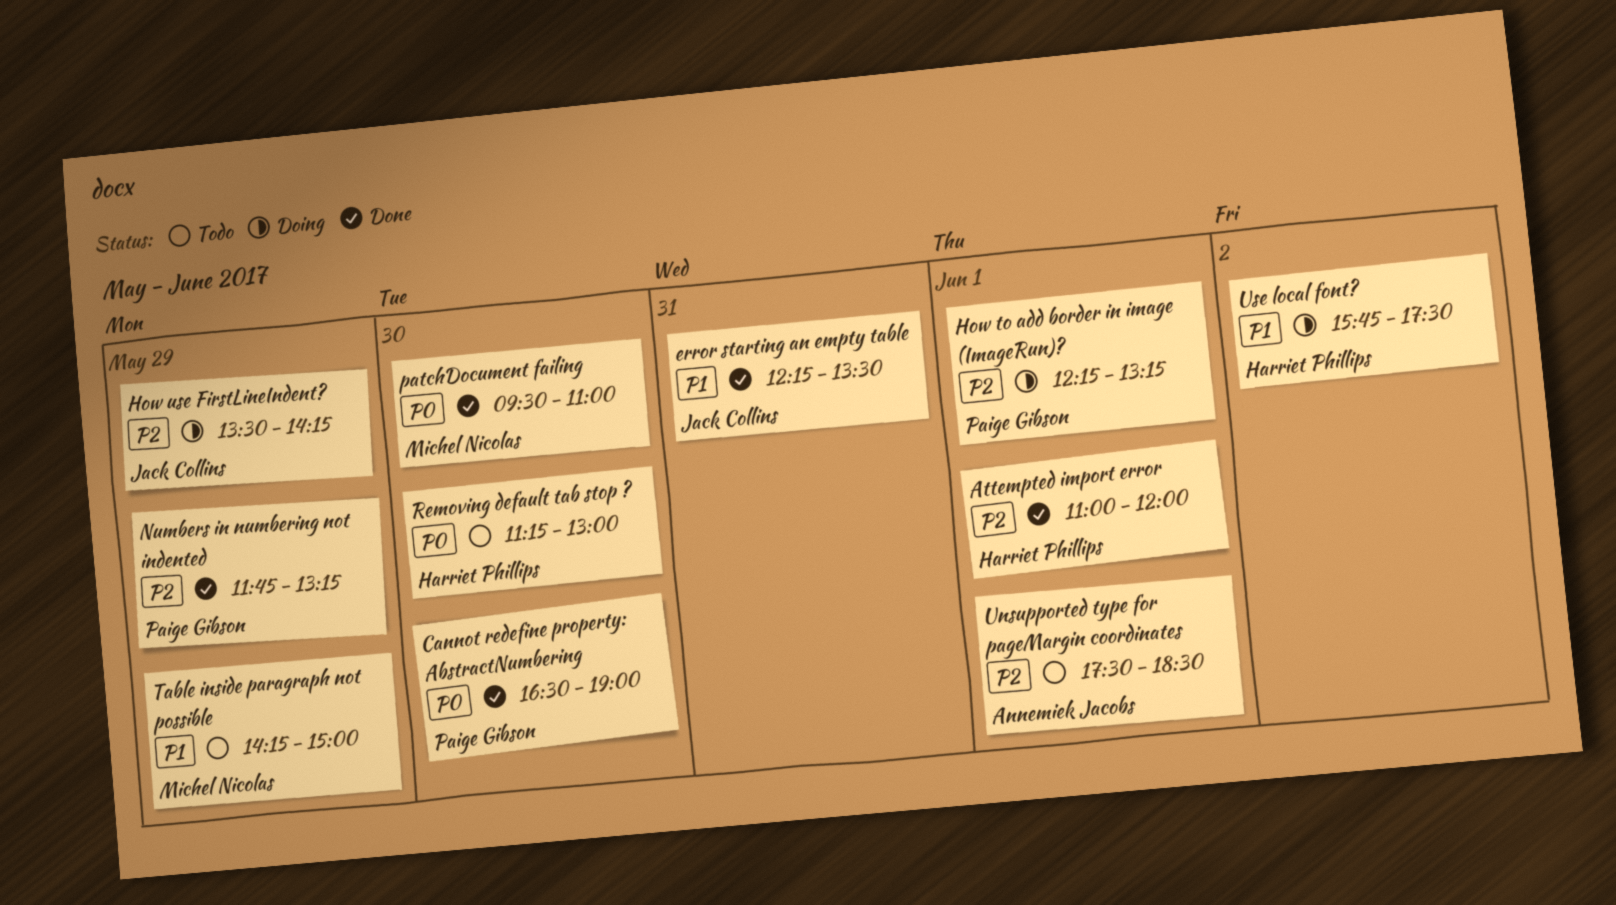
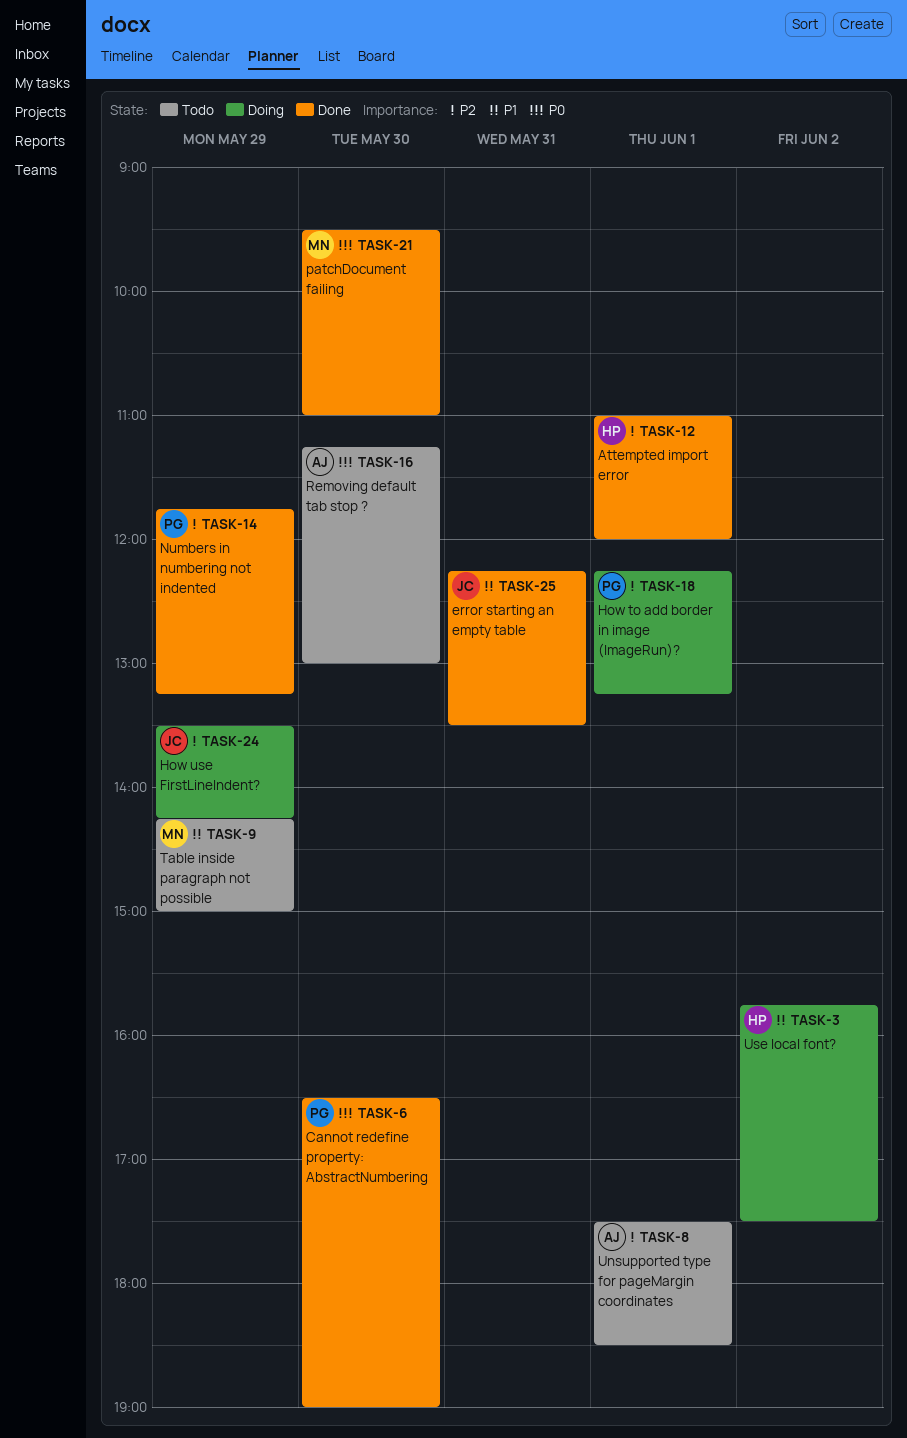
Removing default tab stop ?, owner: Harriet Phillips -> Annemiek Jacobs

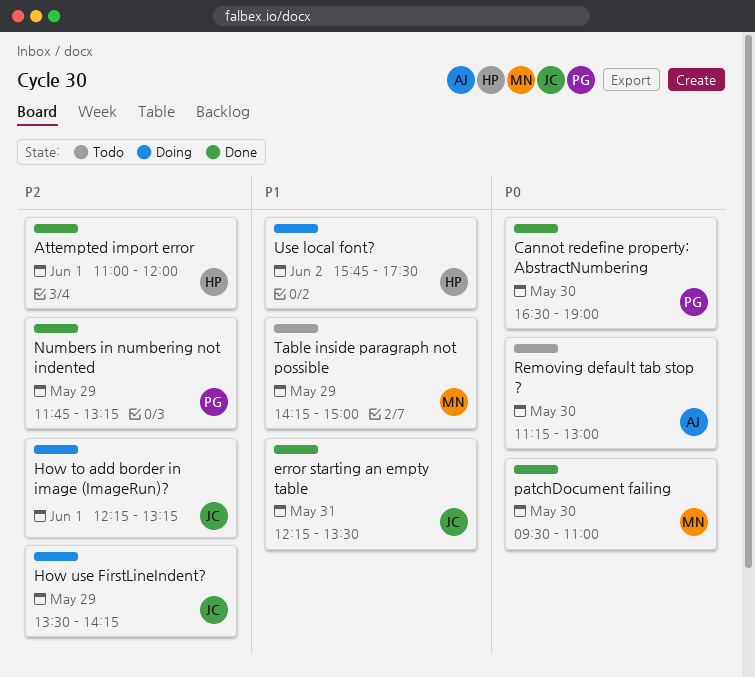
How to add border in image (ImageRun)?, owner: PG -> JC
Unsupported type for pageMargin coordinates: present -> none

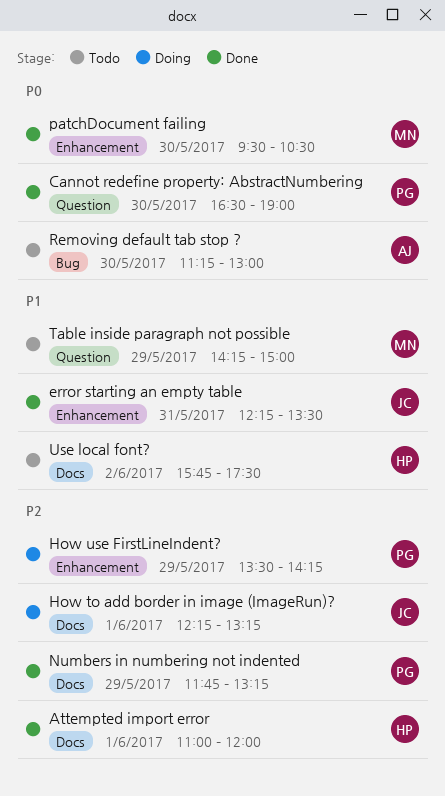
How use FirstLineIndent?, owner: JC -> PG
patchDocument failing, ends: 11:00 -> 10:30
Use local font?, status: Doing -> Todo

